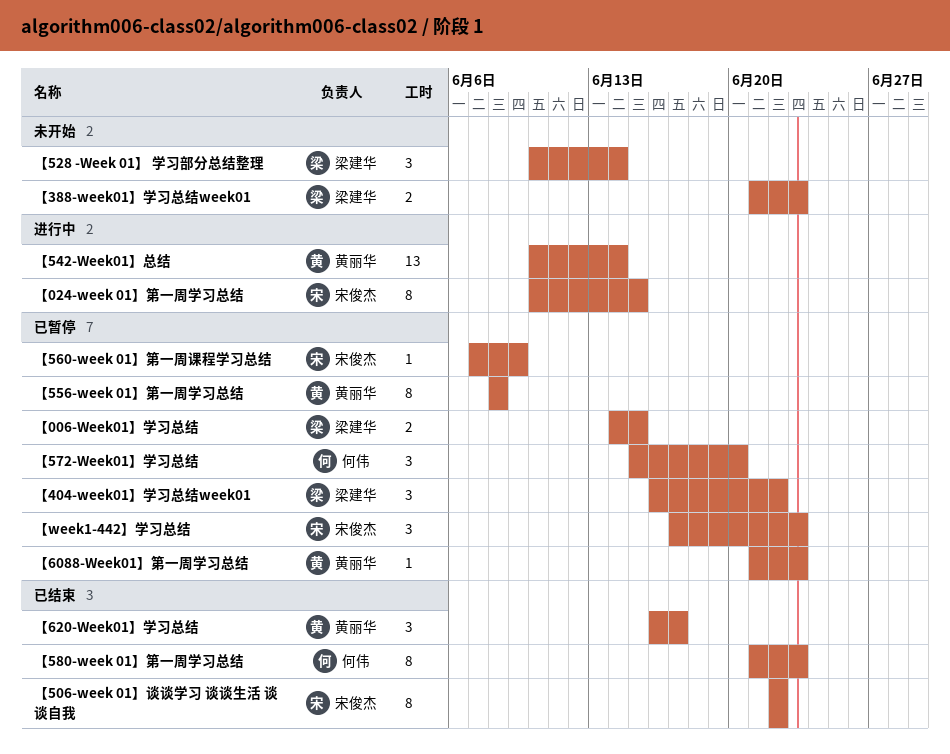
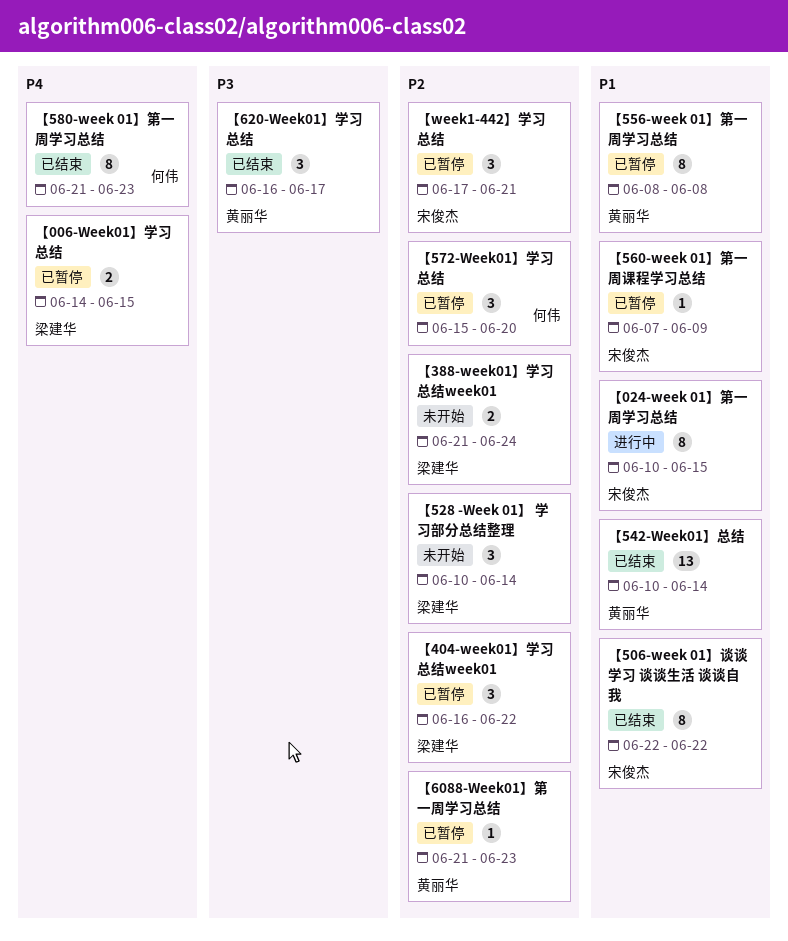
【388-week01】学习总结week01, due: Jun 23 -> Jun 24
【542-Week01】总结, status: 进行中 -> 已结束
【week1-442】学习总结, due: Jun 23 -> Jun 21

